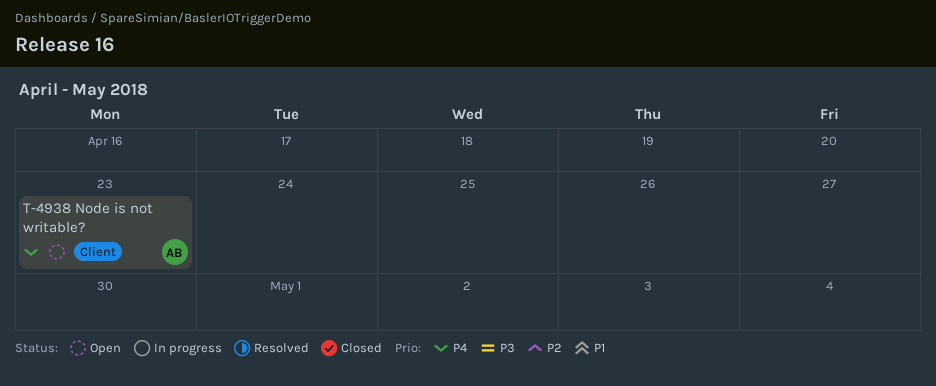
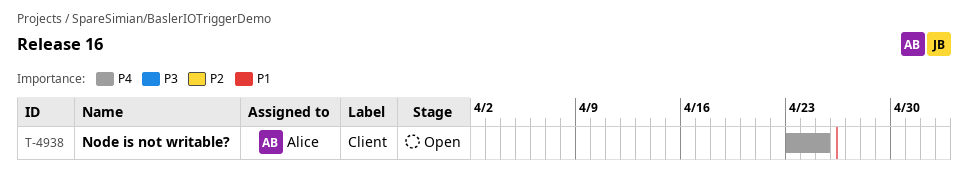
T-4938, due: Apr 23 -> Apr 25

